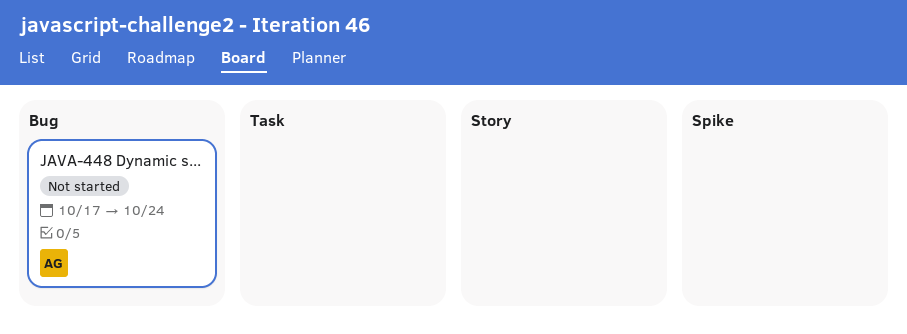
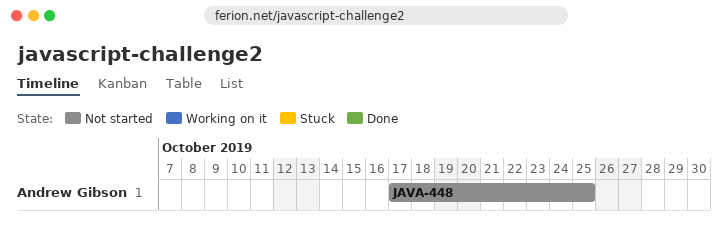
JAVA-448, due: Oct 24 -> Oct 25

